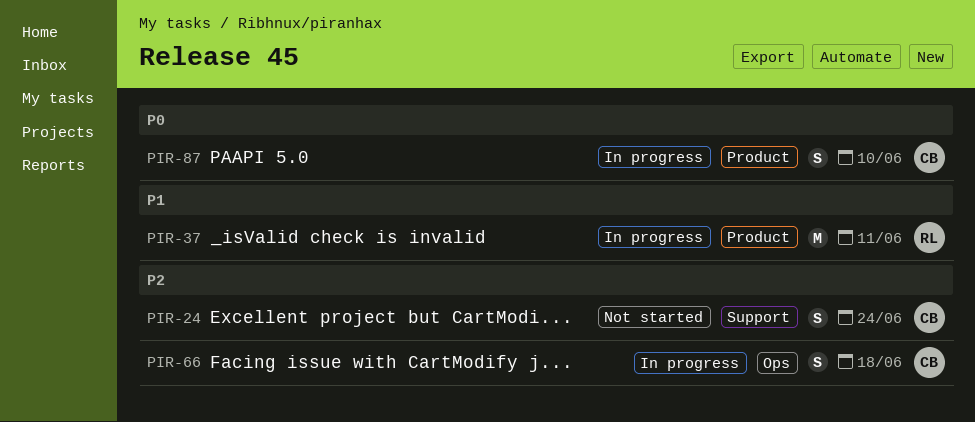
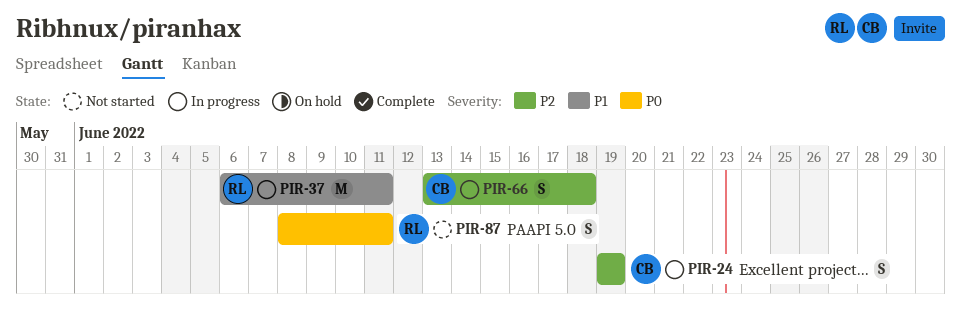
PIR-24, status: Not started -> In progress
PIR-24, due: Jun 24 -> Jun 19
PIR-87, status: In progress -> Not started
PIR-87, owner: CB -> RL
PIR-87, due: Jun 10 -> Jun 11

